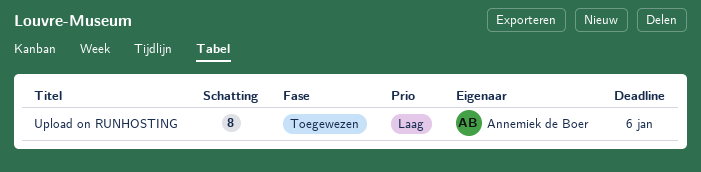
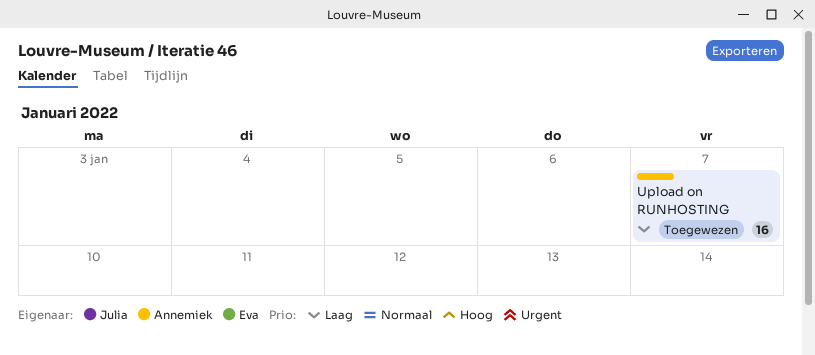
Upload on RUNHOSTING, estimate: 8 -> 16
Upload on RUNHOSTING, due: Jan 6 -> Jan 7

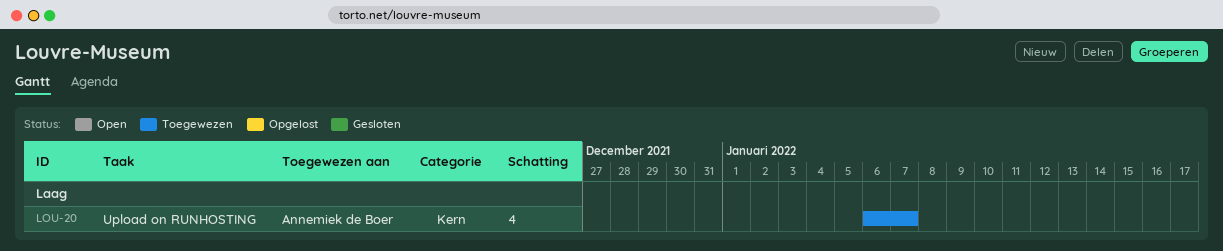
Upload on RUNHOSTING, estimate: 16 -> 4

